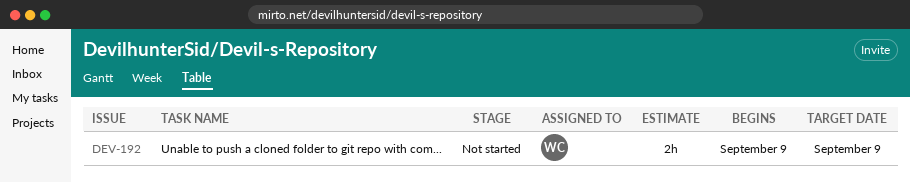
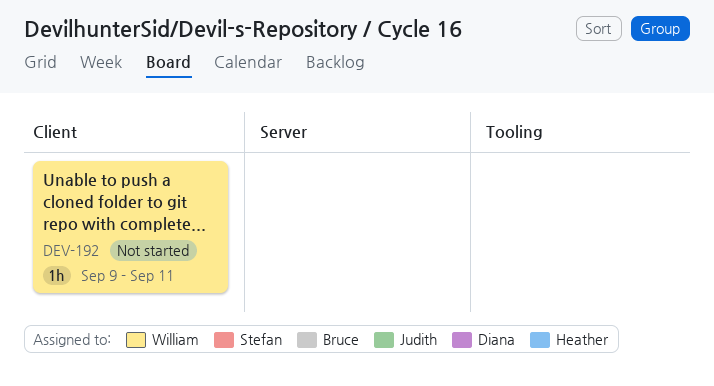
DEV-192, estimate: 2h -> 1h
DEV-192, due: Sep 9 -> Sep 11

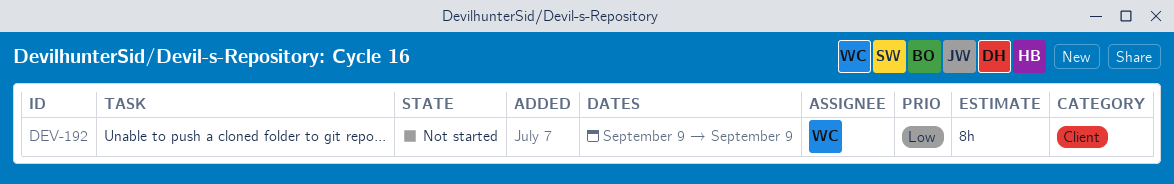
DEV-192, estimate: 1h -> 8h
DEV-192, due: Sep 11 -> Sep 9

